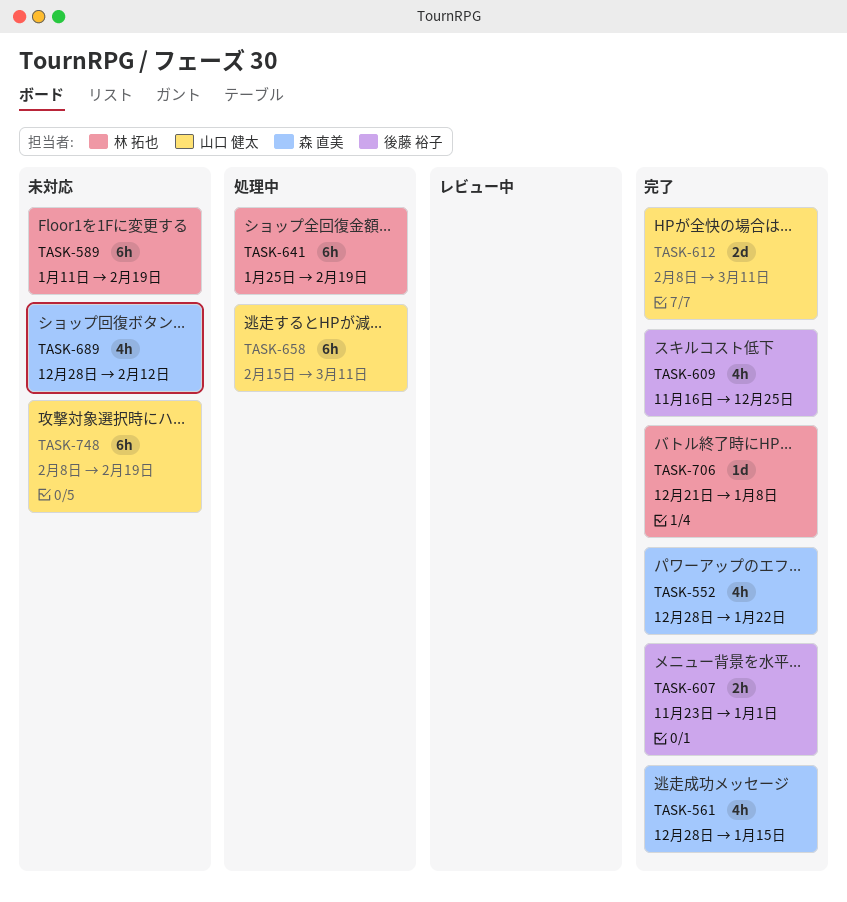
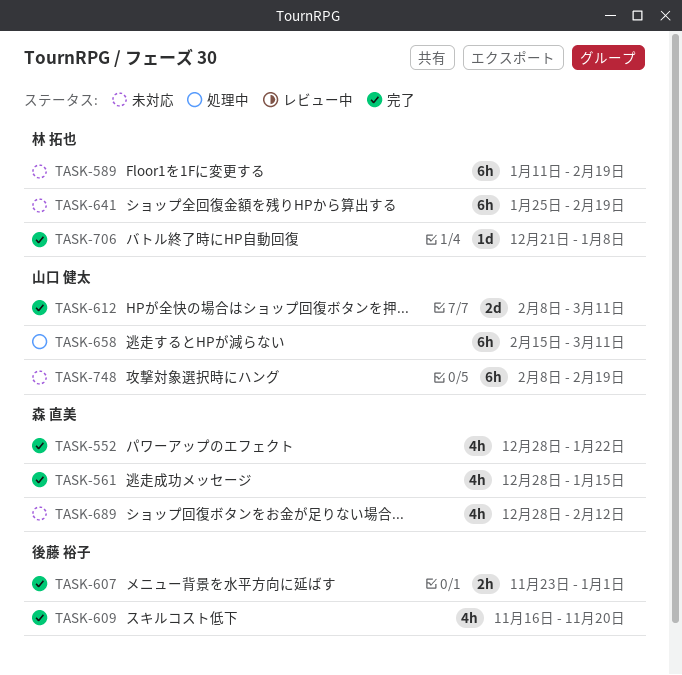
TASK-609, due: Dec 25 -> Nov 20
TASK-641, status: 処理中 -> 未対応

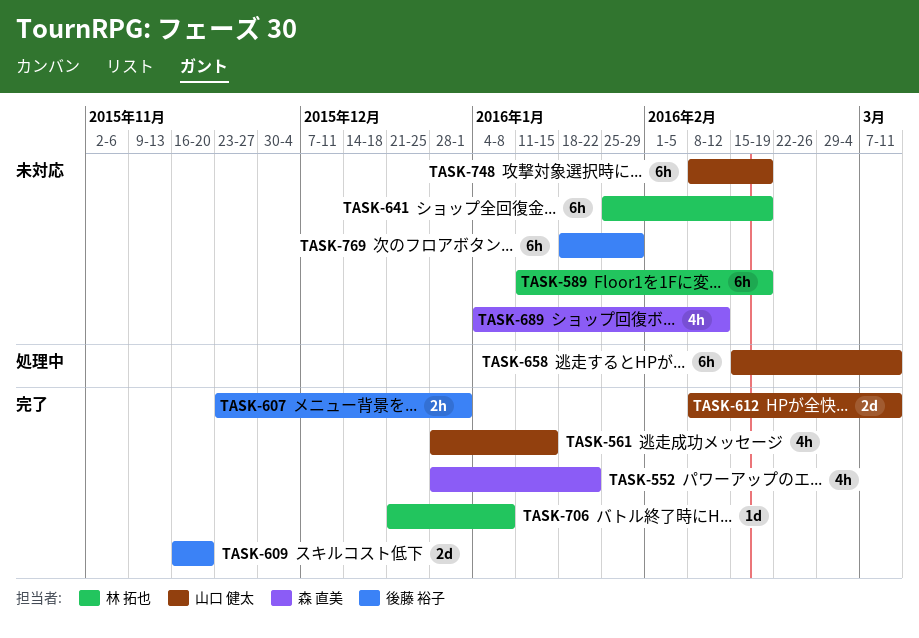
TASK-561, owner: 森 直美 -> 山口 健太
TASK-609, estimate: 4h -> 2d
TASK-689, start: Dec 28 -> Jan 4
TASK-769: none -> present

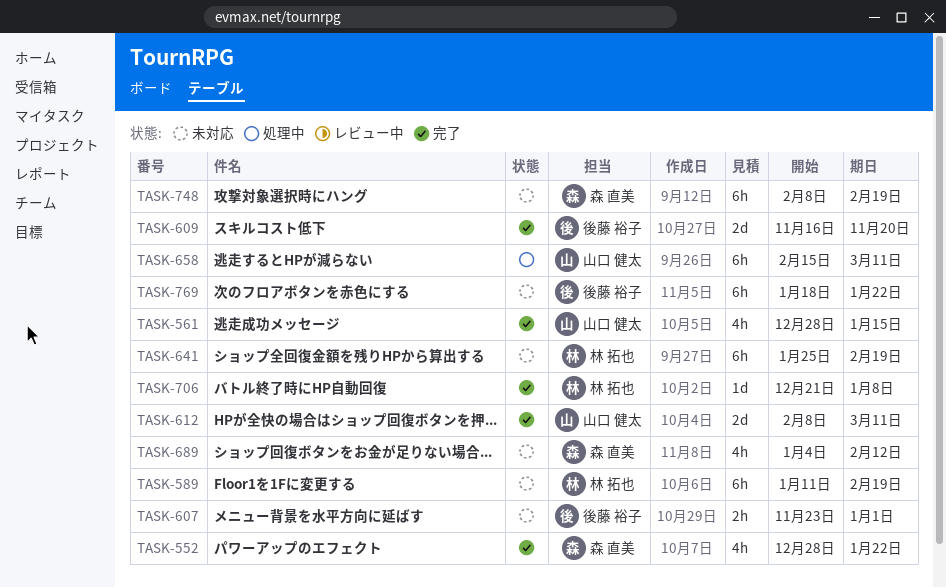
TASK-607, status: 完了 -> 未対応
TASK-748, owner: 山口 健太 -> 森 直美
TASK-769, due: Jan 29 -> Jan 22

